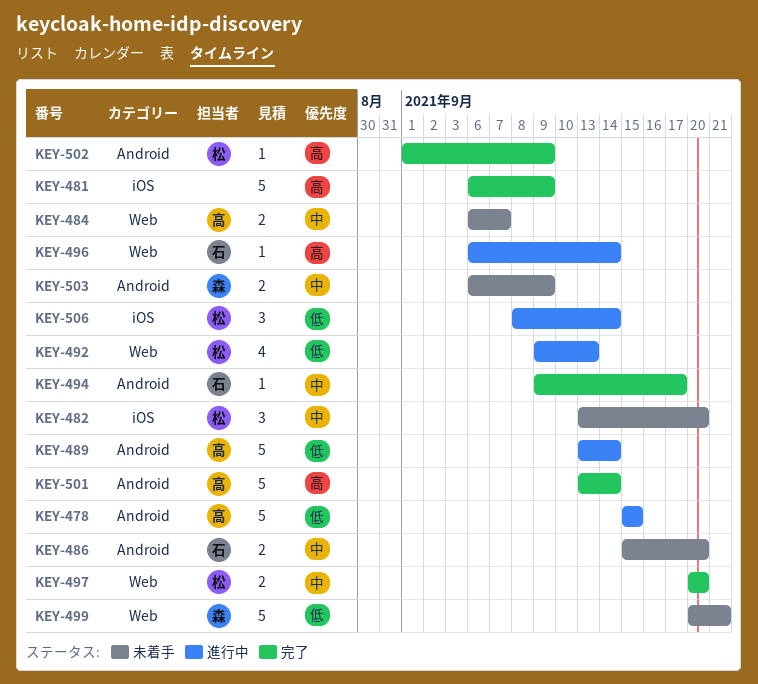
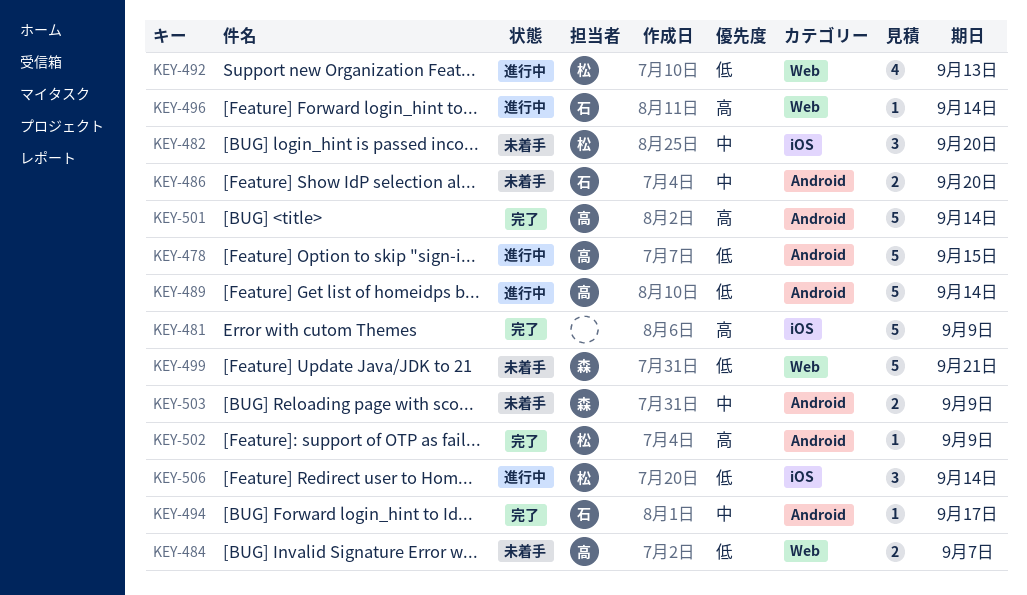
KEY-484, priority: 中 -> 低
KEY-497: present -> none

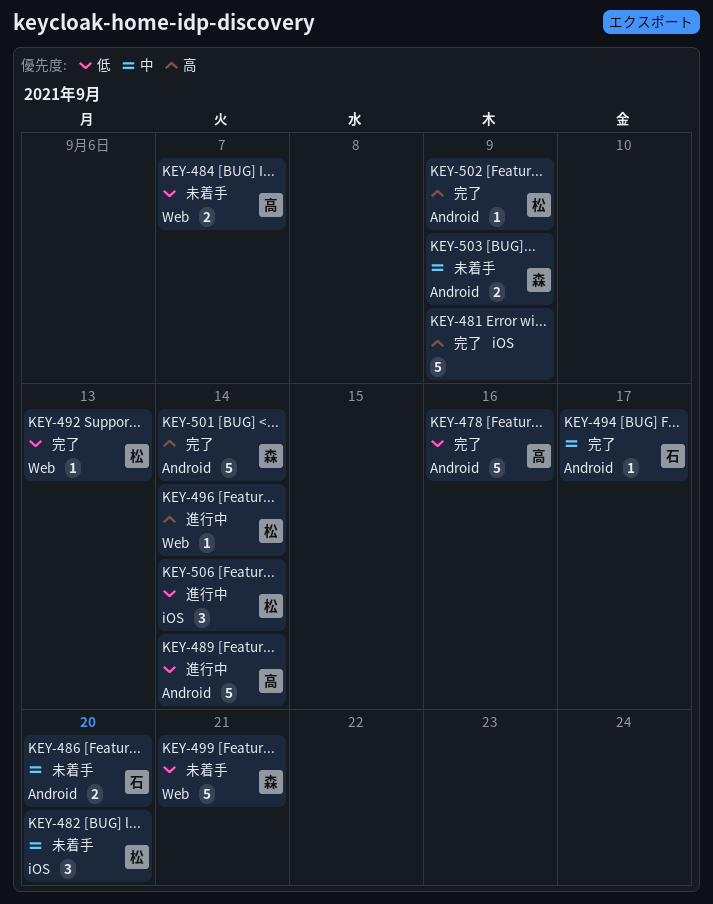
KEY-478, status: 進行中 -> 完了
KEY-478, due: Sep 15 -> Sep 16
KEY-492, status: 進行中 -> 完了
KEY-492, estimate: 4 -> 1
KEY-496, owner: 石 -> 松
KEY-501, owner: 高 -> 森

